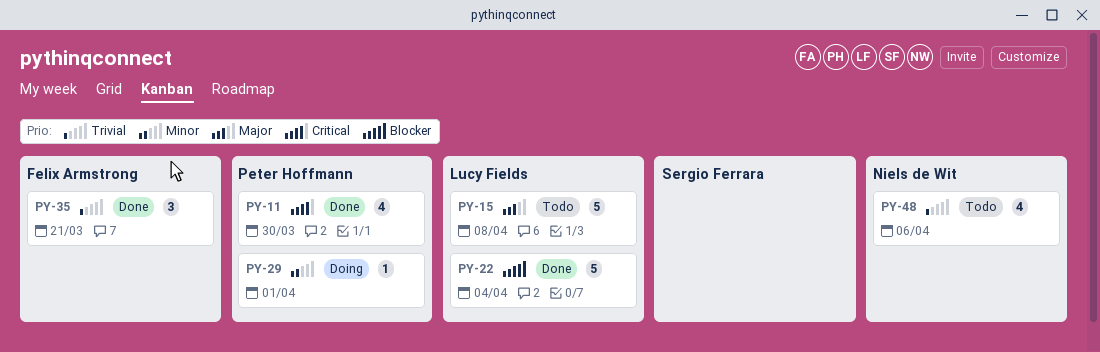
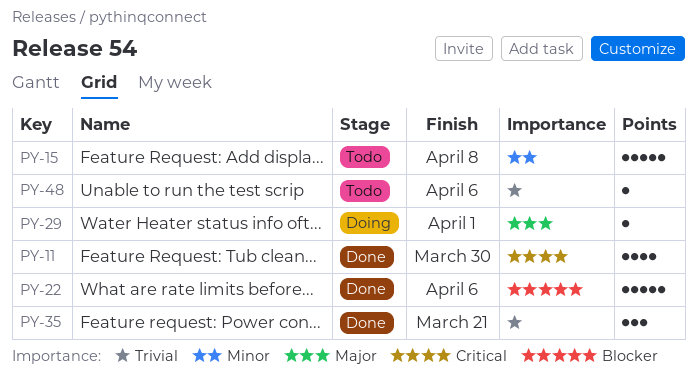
PY-15, priority: Major -> Minor
PY-22, due: Apr 4 -> Apr 6
PY-29, priority: Minor -> Major
PY-48, estimate: 4 -> 1

